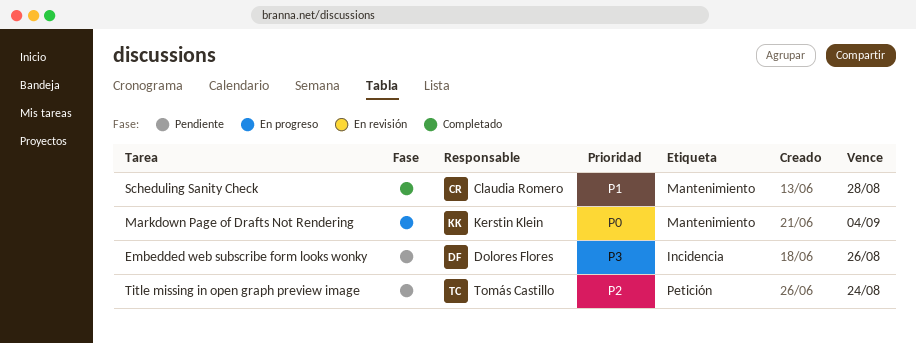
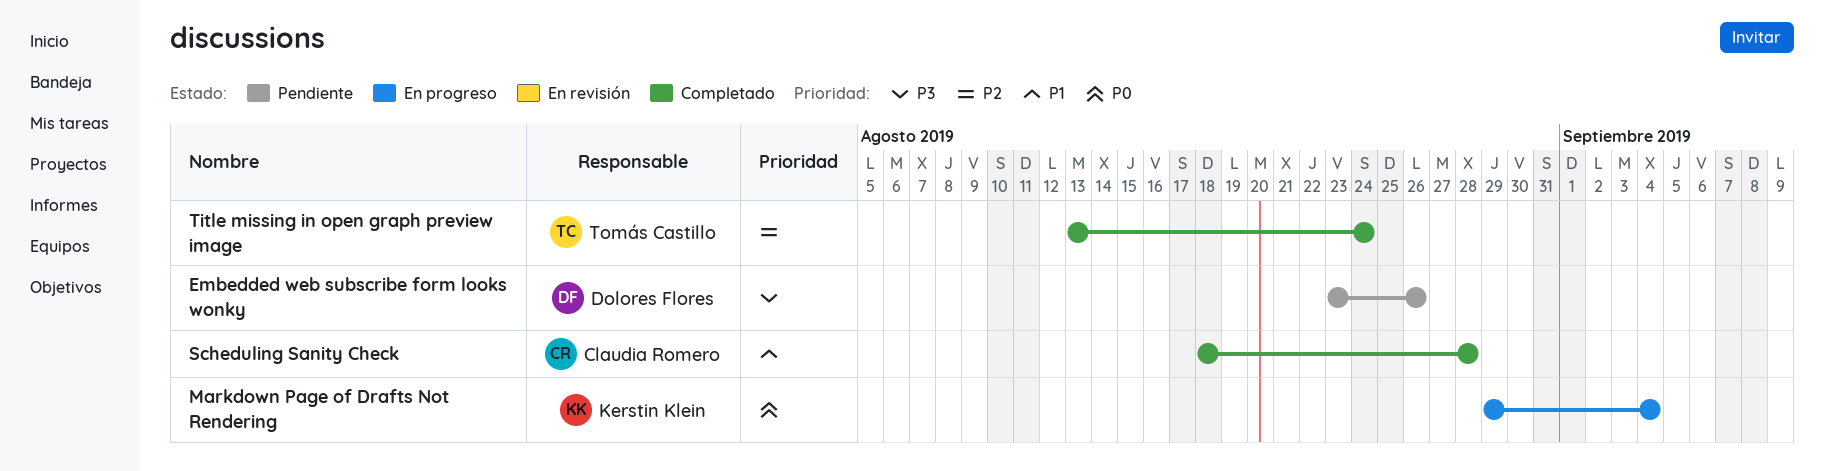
Title missing in open graph preview image, status: Pendiente -> Completado

